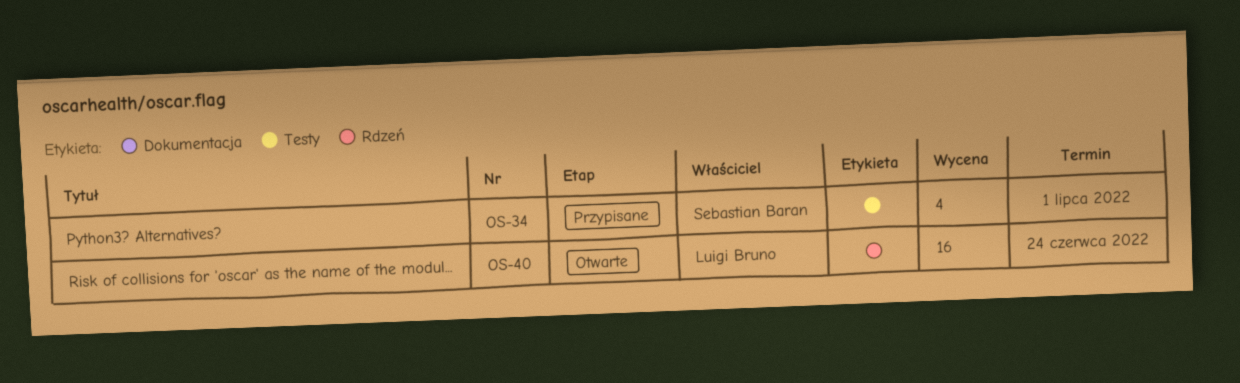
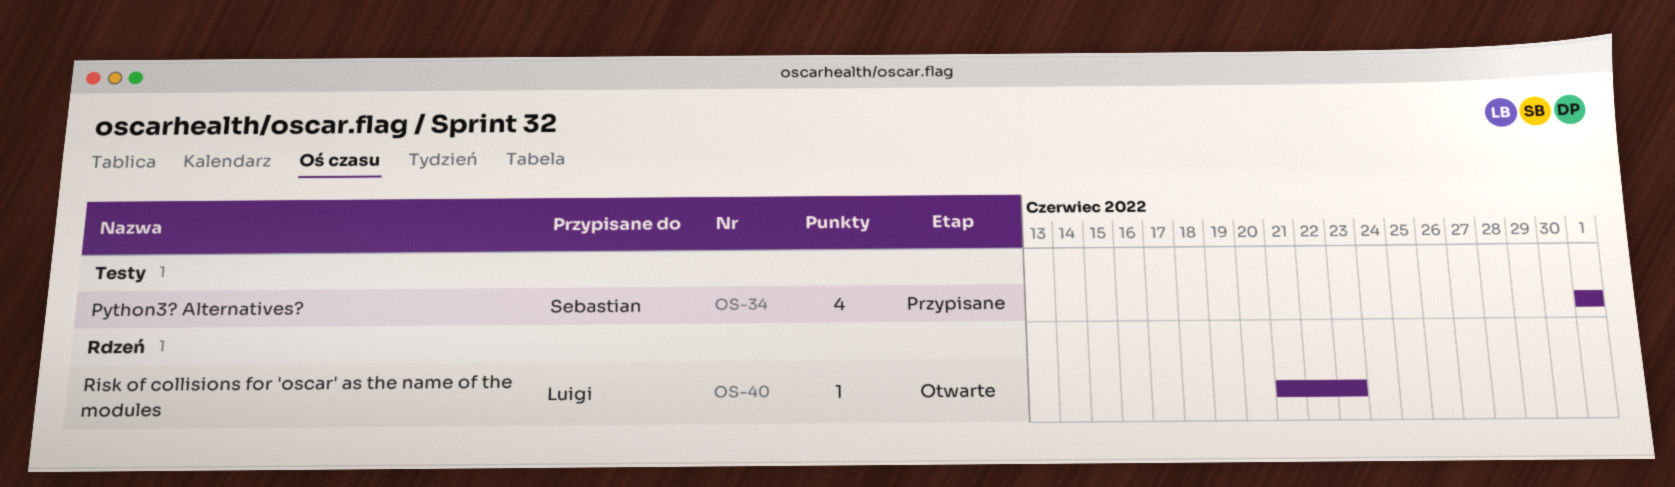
OS-40, estimate: 16 -> 1
OS-40, due: Jun 24 -> Jun 23

